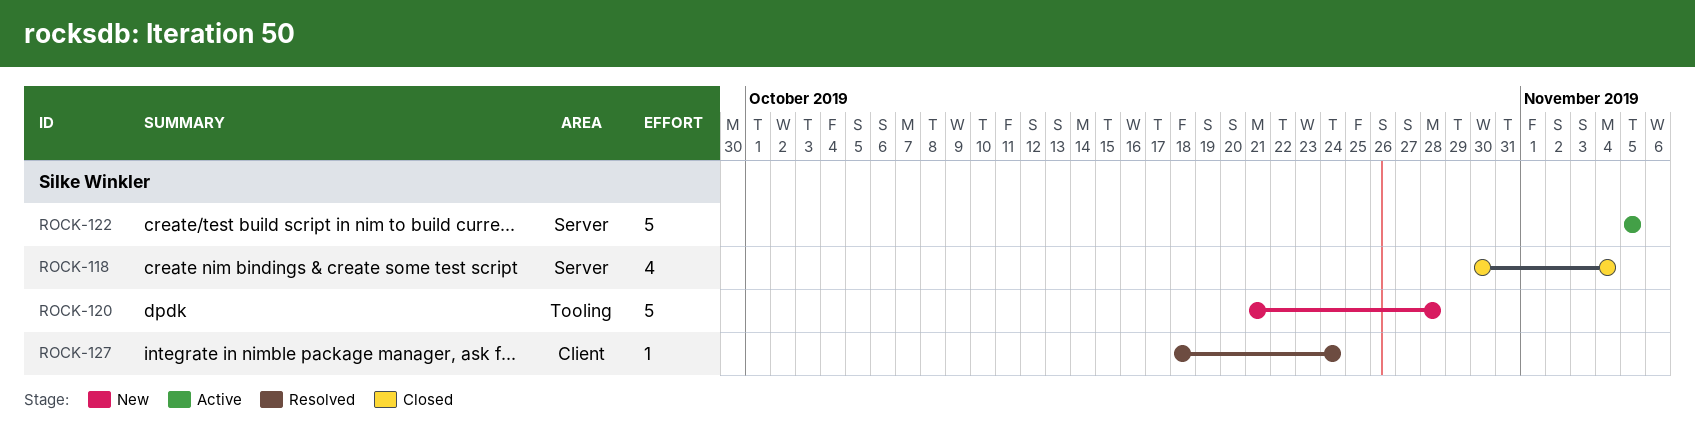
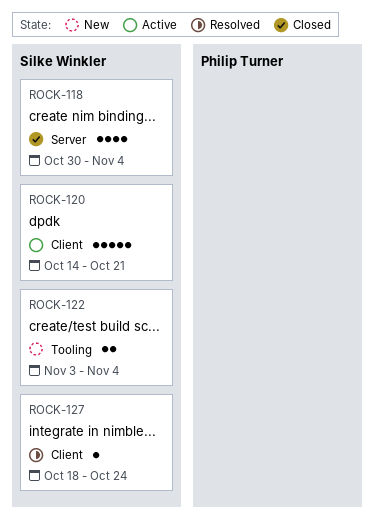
ROCK-120, status: New -> Active
ROCK-120, label: Tooling -> Client
ROCK-120, start: Oct 21 -> Oct 14
ROCK-120, due: Oct 28 -> Oct 21
ROCK-122, status: Active -> New
ROCK-122, label: Server -> Tooling
ROCK-122, estimate: 5 -> 2
ROCK-122, start: Nov 5 -> Nov 3
ROCK-122, due: Nov 5 -> Nov 4

